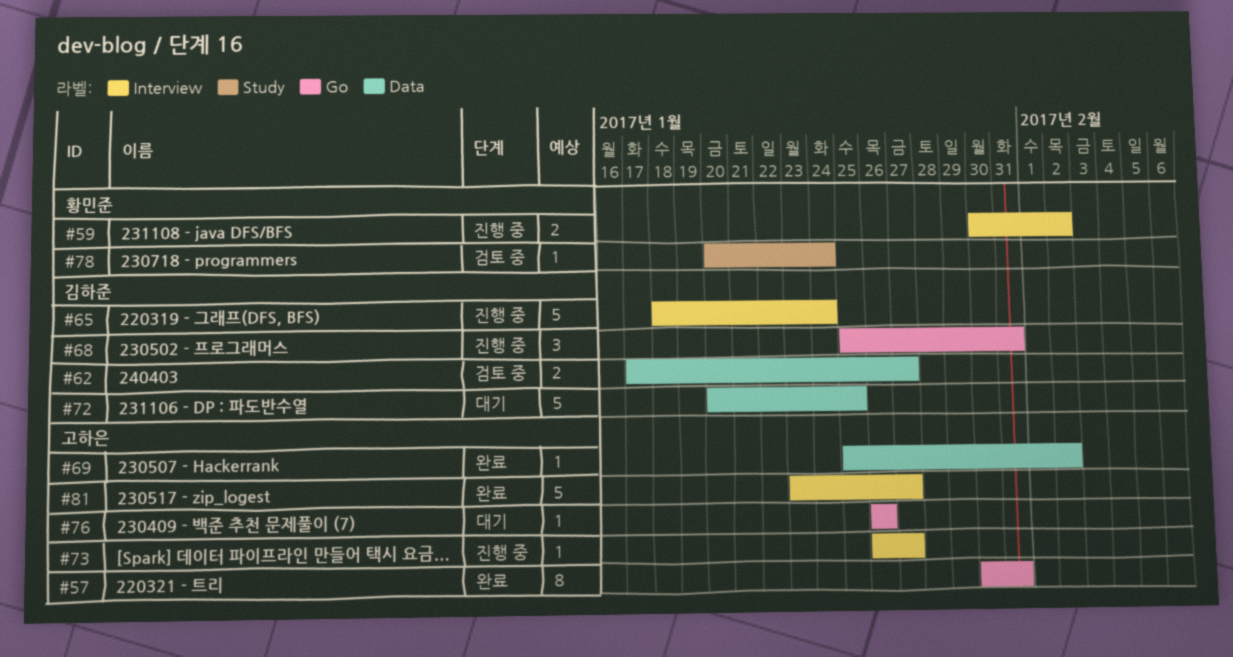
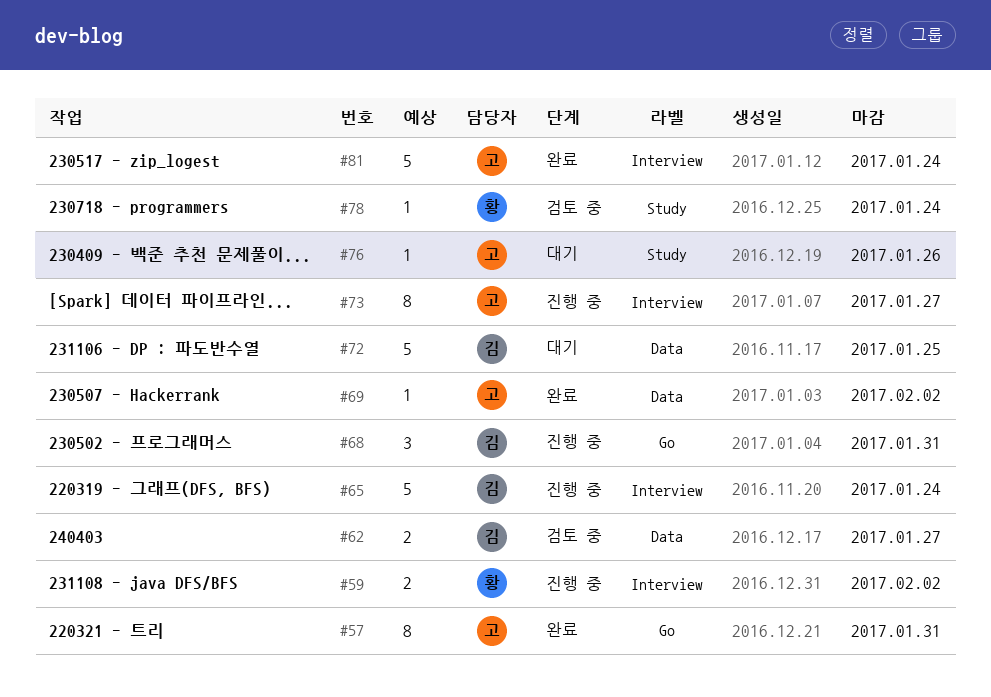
#73, estimate: 1 -> 8
#76, label: Go -> Study
#81, due: Jan 27 -> Jan 24

